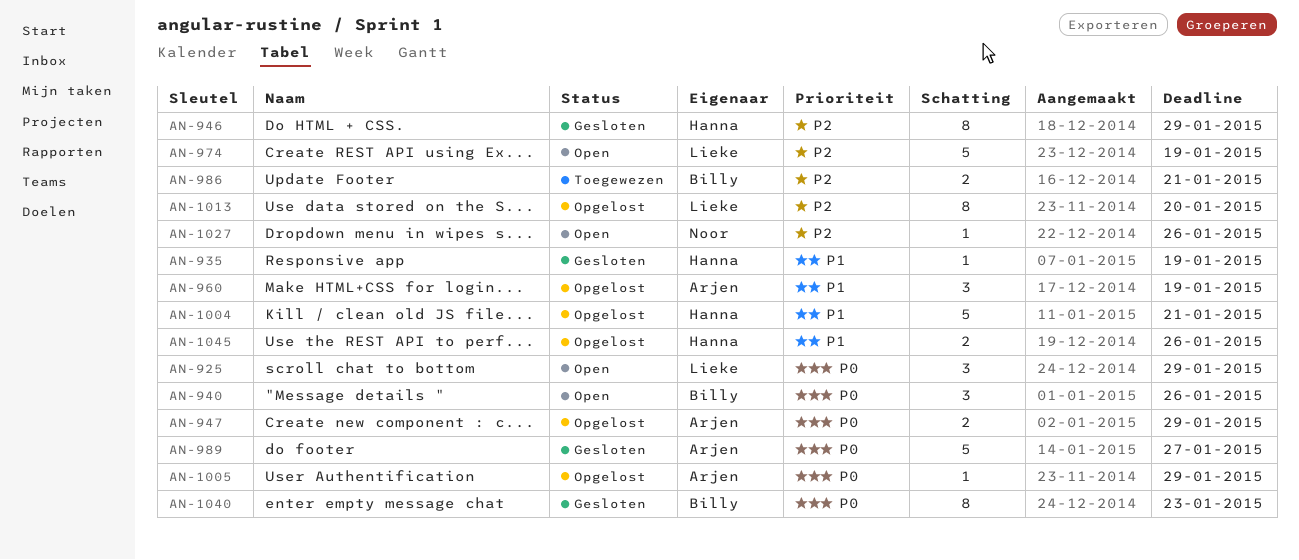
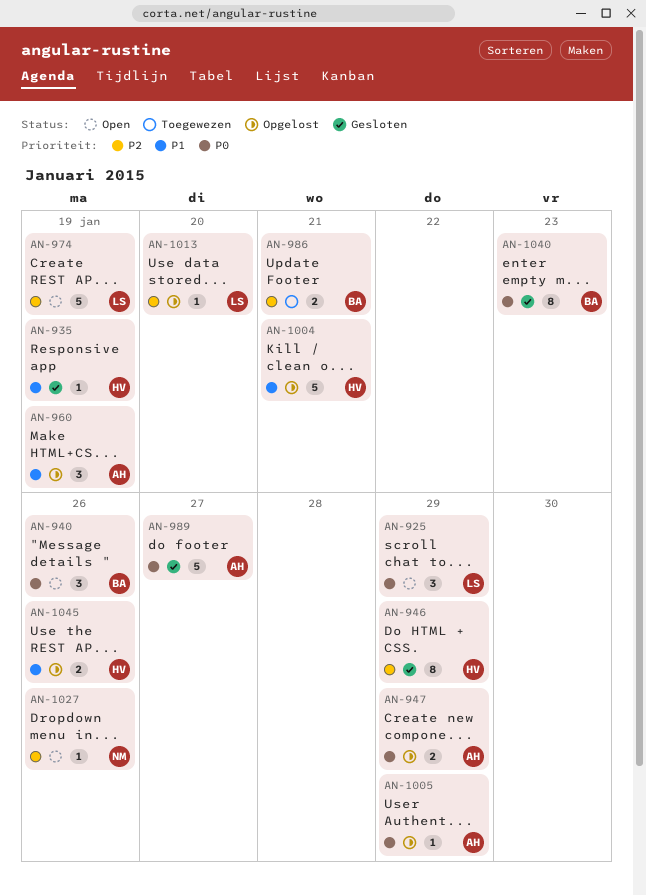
AN-1013, estimate: 8 -> 1

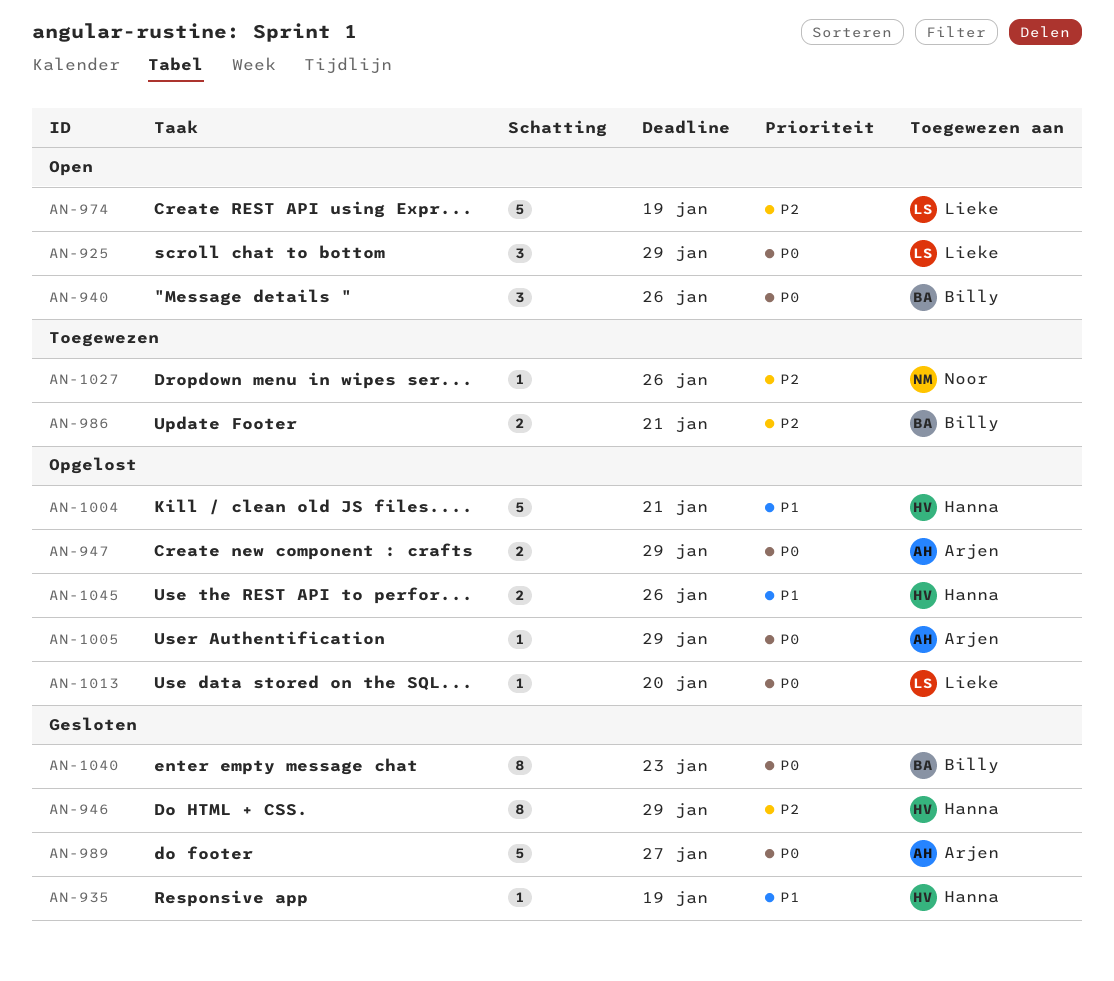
AN-960: present -> none
AN-1013, priority: P2 -> P0
AN-1027, status: Open -> Toegewezen

